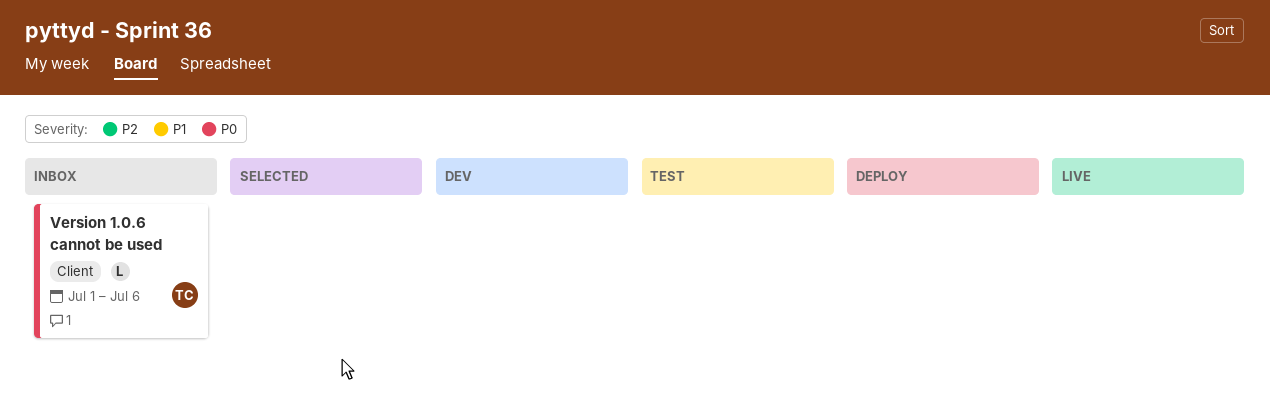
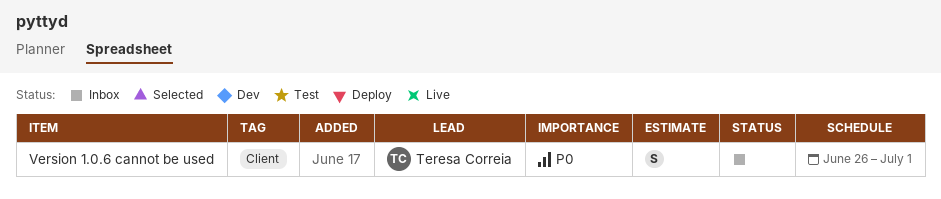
Version 1.0.6 cannot be used, estimate: L -> S
Version 1.0.6 cannot be used, start: Jul 1 -> Jun 26
Version 1.0.6 cannot be used, due: Jul 6 -> Jul 1

